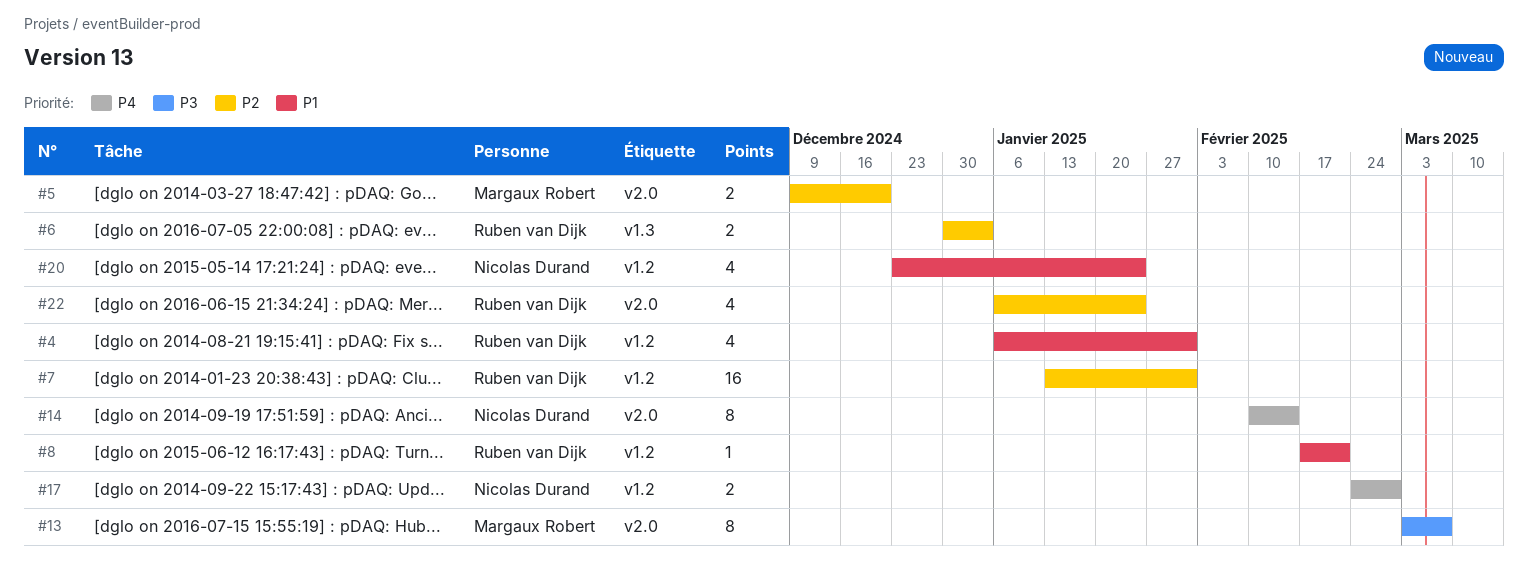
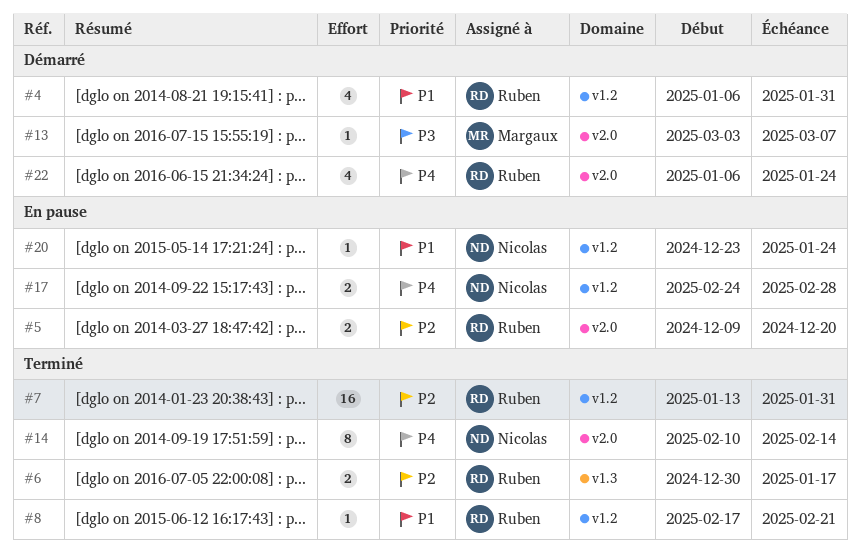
#5, owner: Margaux Robert -> Ruben van Dijk
#6, due: Jan 3 -> Jan 17
#13, estimate: 8 -> 1
#20, estimate: 4 -> 1
#22, priority: P2 -> P4

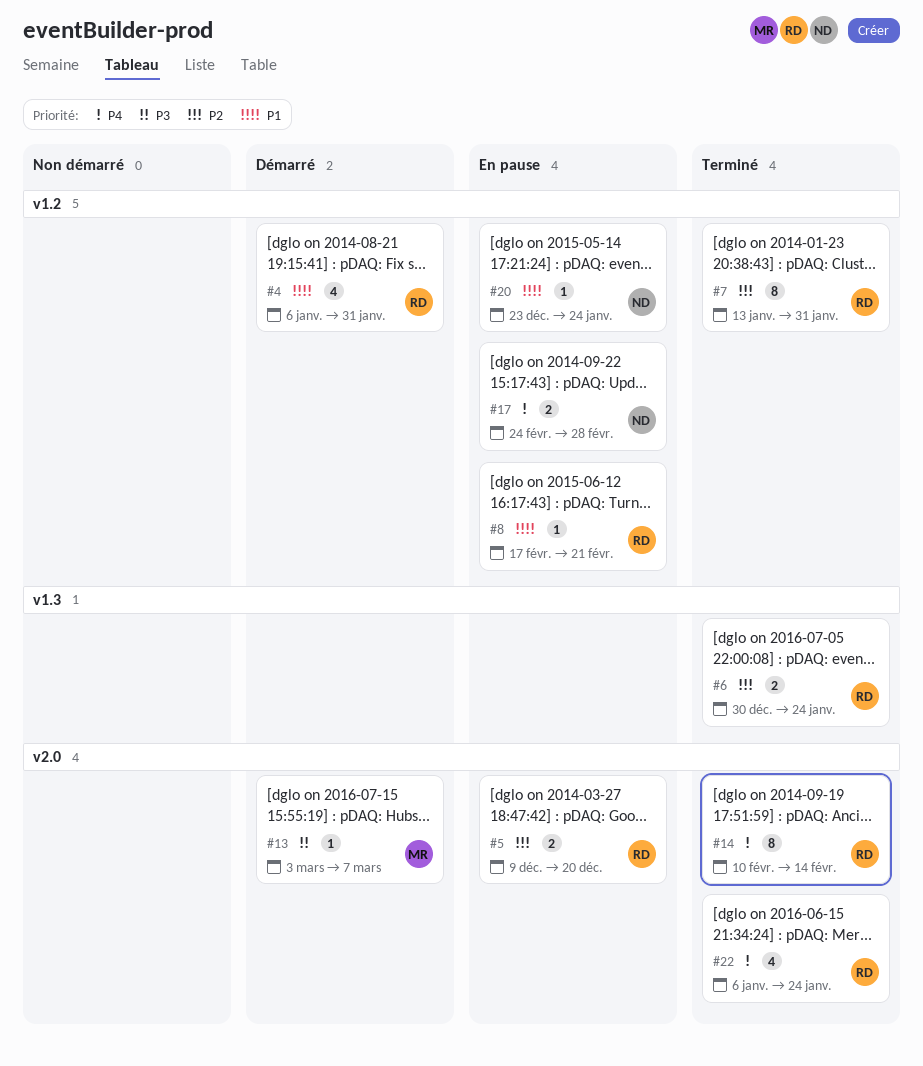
#6, due: Jan 17 -> Jan 24
#7, estimate: 16 -> 8
#8, status: Terminé -> En pause
#14, owner: Nicolas -> Ruben
#22, status: Démarré -> Terminé

